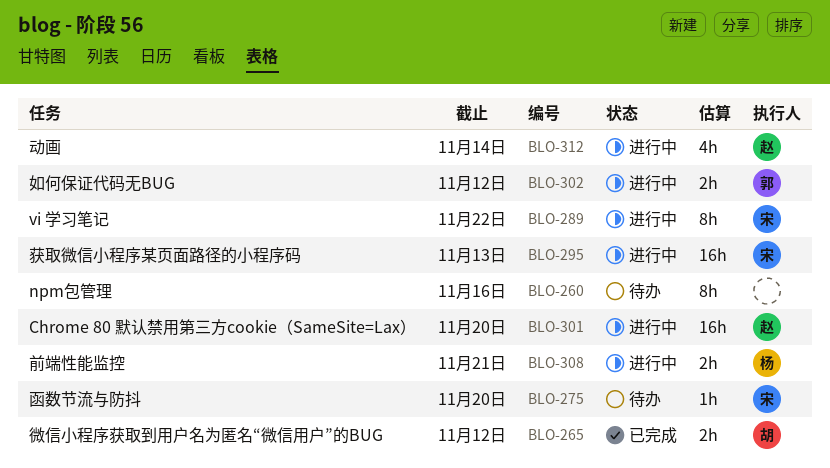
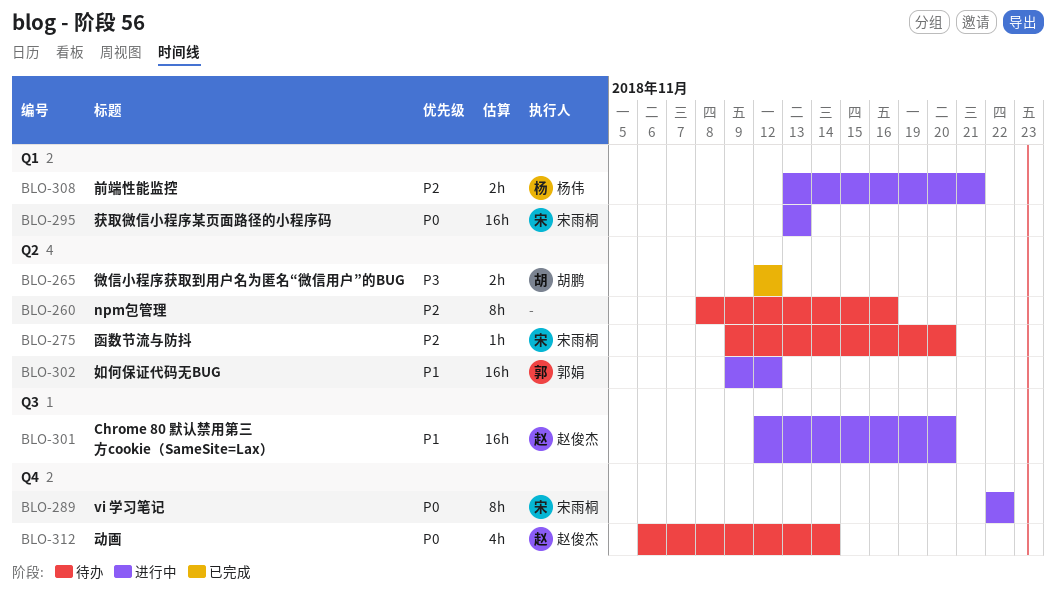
BLO-302, estimate: 2h -> 16h
BLO-312, status: 进行中 -> 待办

